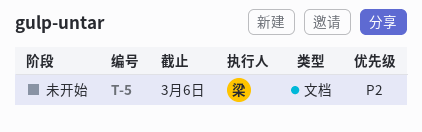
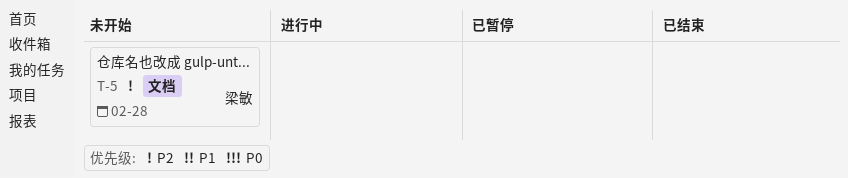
T-5, due: Mar 6 -> Feb 28

